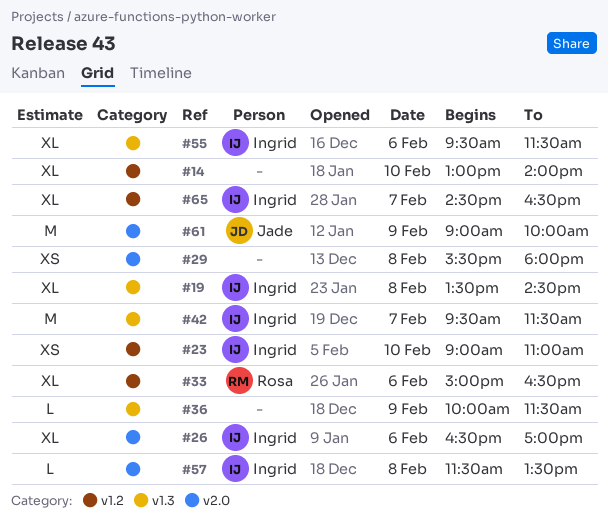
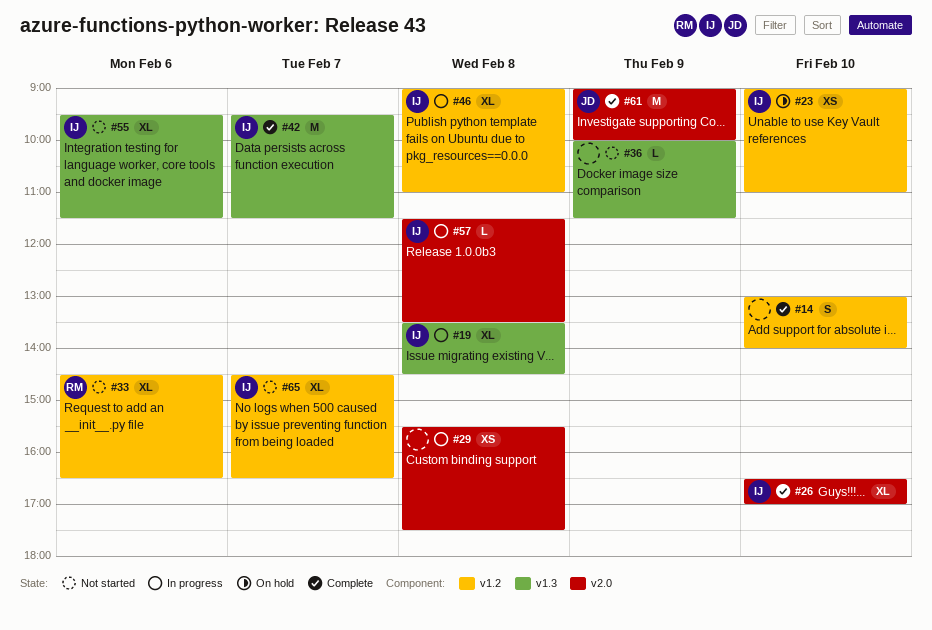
#14, estimate: XL -> S
#26, day: Feb 6 -> Feb 10
#29, ends: 18:00 -> 17:30
#33, begins: 15:00 -> 14:30
#46: none -> present

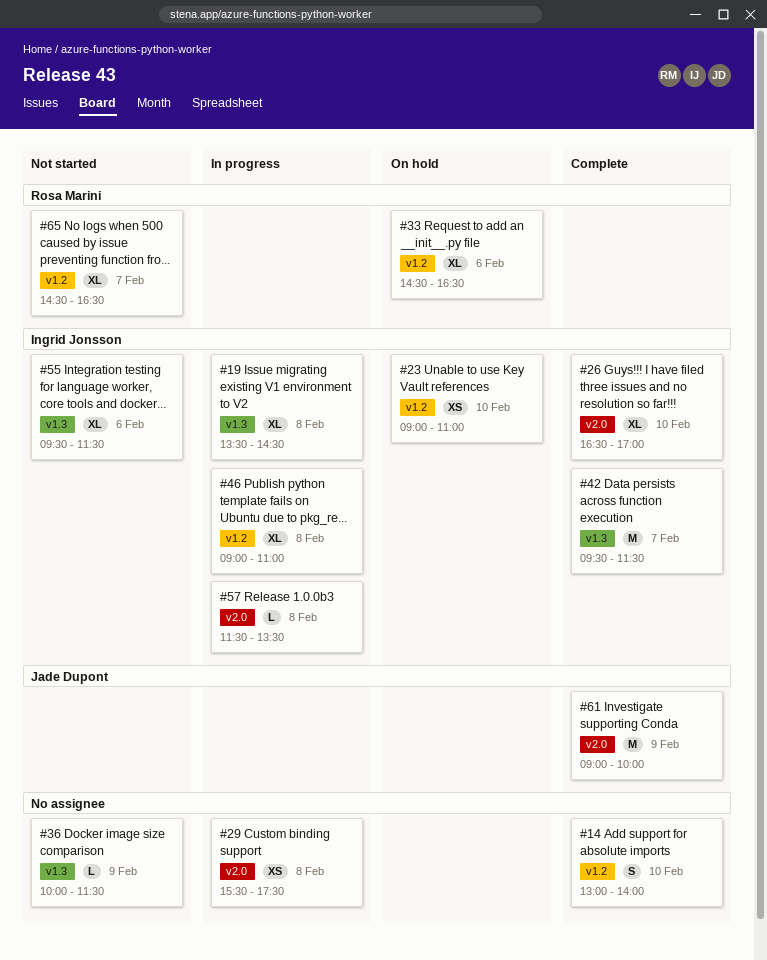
#33, status: Not started -> On hold
#65, owner: Ingrid Jonsson -> Rosa Marini

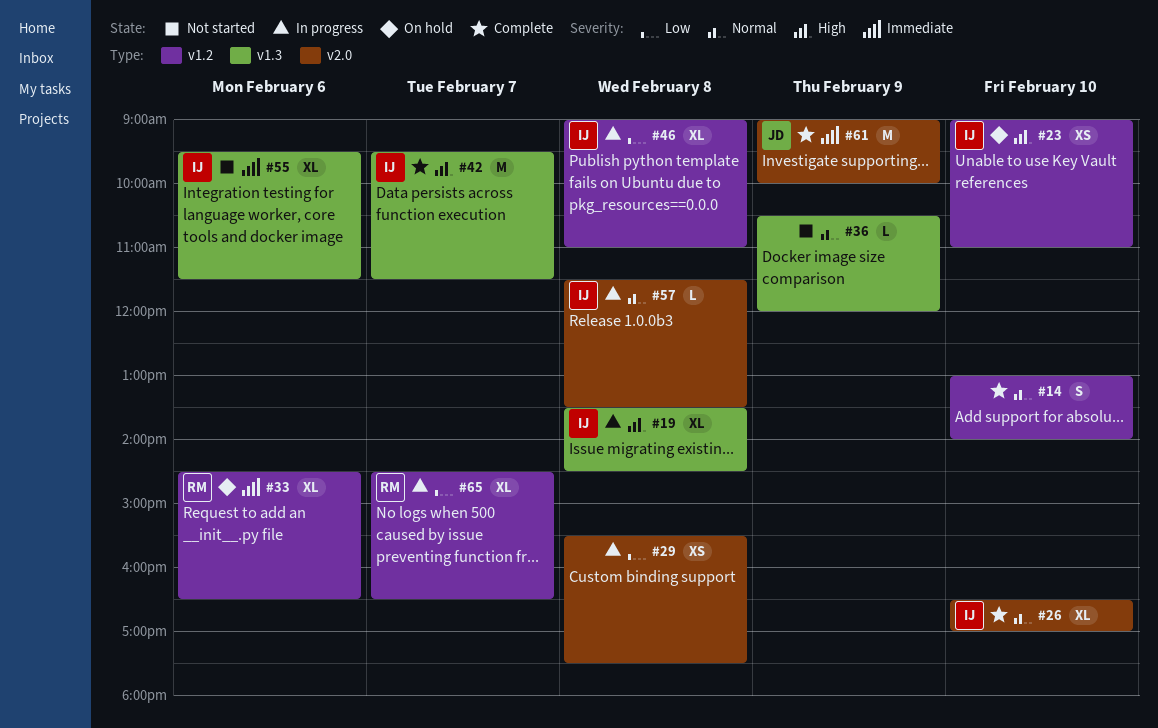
#36, begins: 10:00 -> 10:30
#36, ends: 11:30 -> 12:00
#65, status: Not started -> In progress

